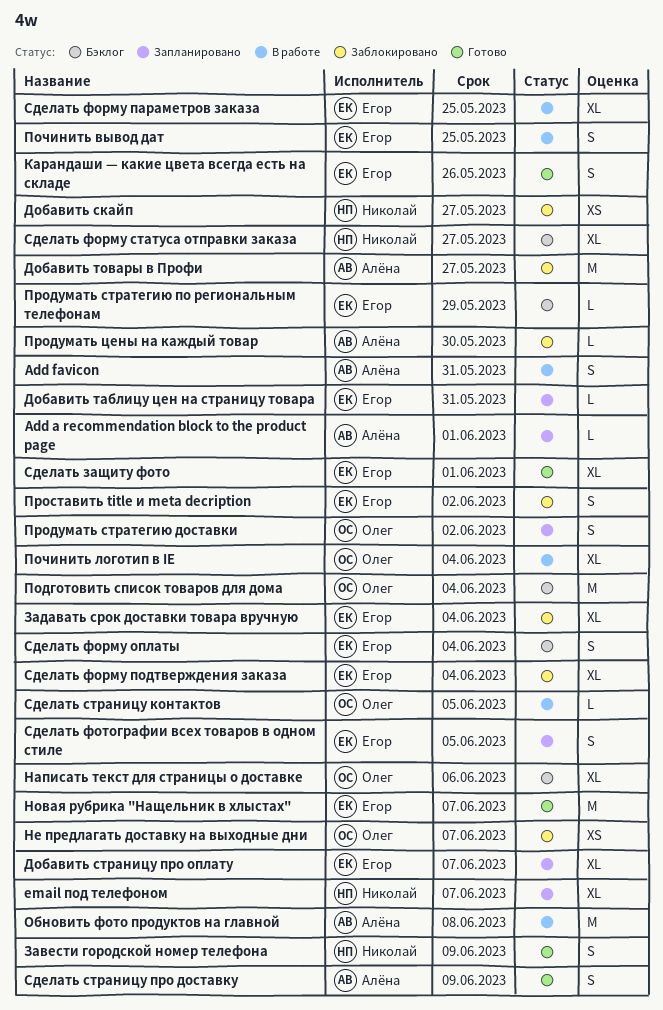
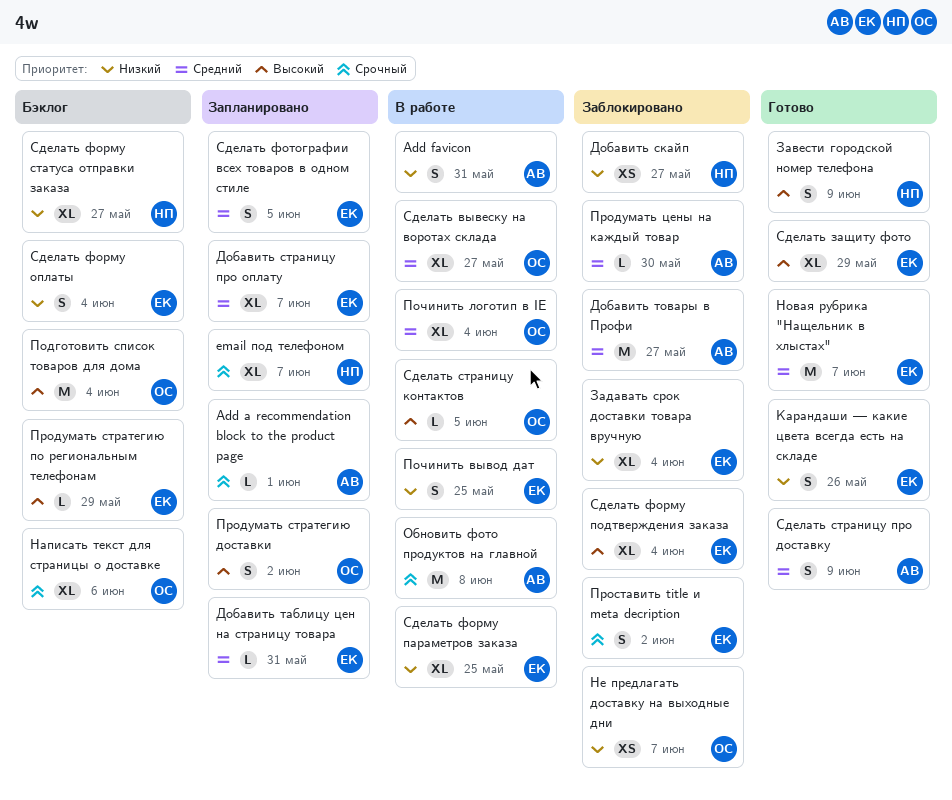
Сделать вывеску на воротах склада: none -> present
Сделать защиту фото, due: Jun 1 -> May 29

